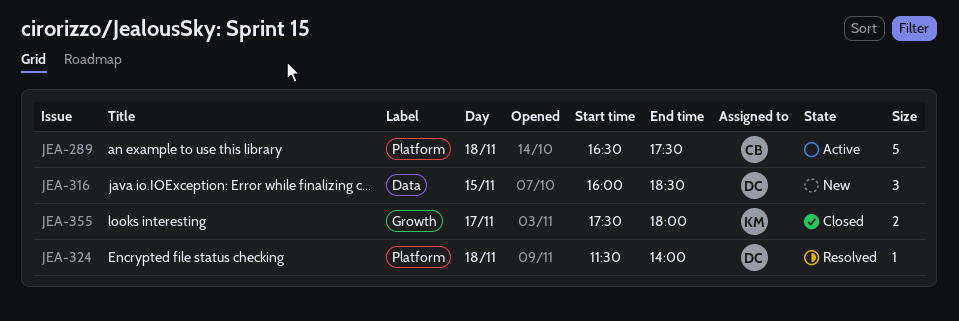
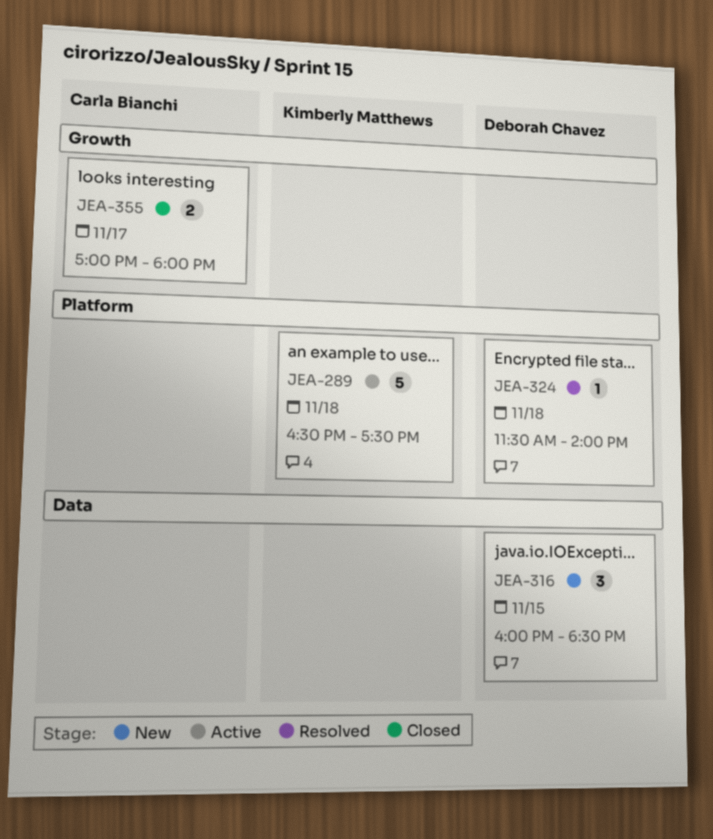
JEA-289, owner: Carla Bianchi -> Kimberly Matthews
JEA-355, owner: Kimberly Matthews -> Carla Bianchi
JEA-355, begins: 17:30 -> 17:00

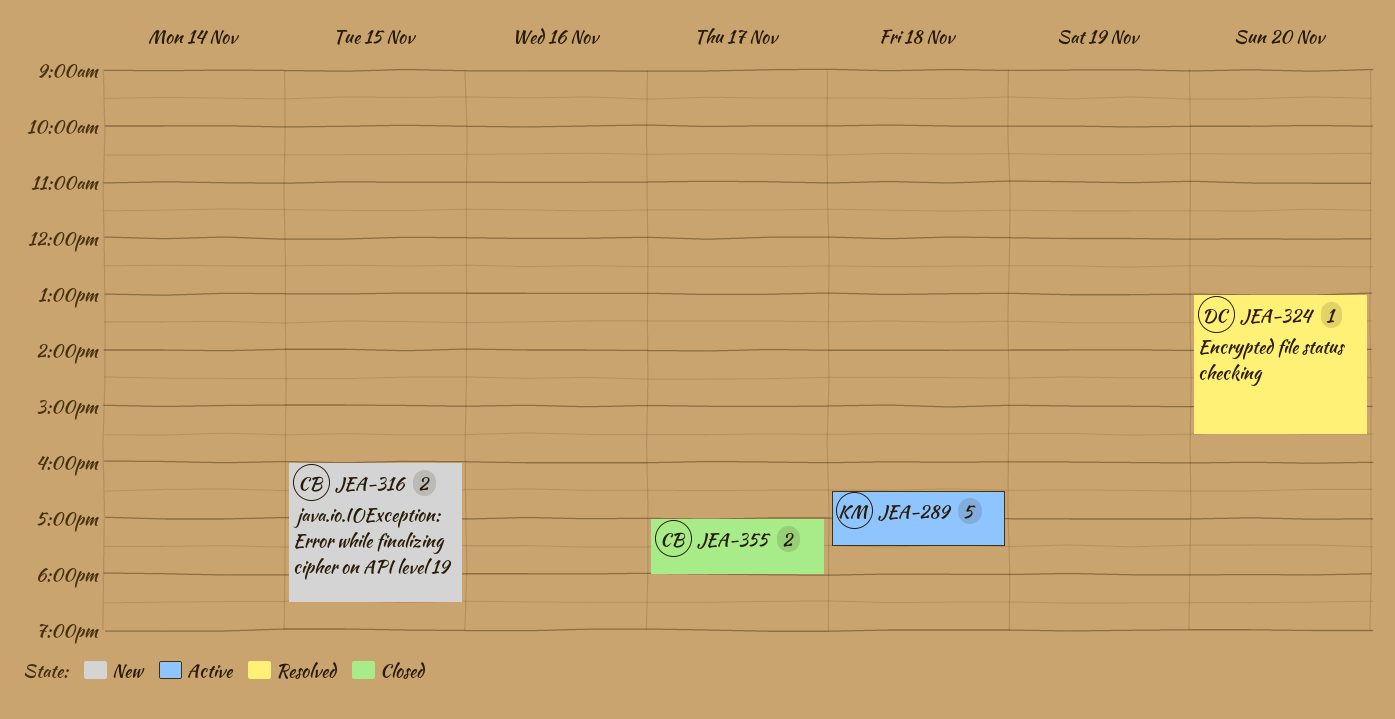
JEA-316, owner: Deborah Chavez -> Carla Bianchi
JEA-316, estimate: 3 -> 2
JEA-324, day: Nov 18 -> Nov 20
JEA-324, begins: 11:30 -> 13:00
JEA-324, ends: 14:00 -> 15:30

